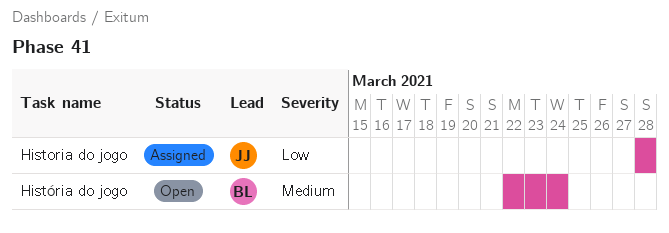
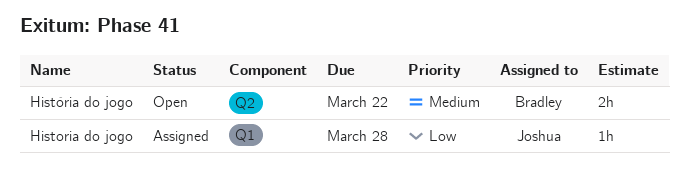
História do jogo, due: Mar 24 -> Mar 22

